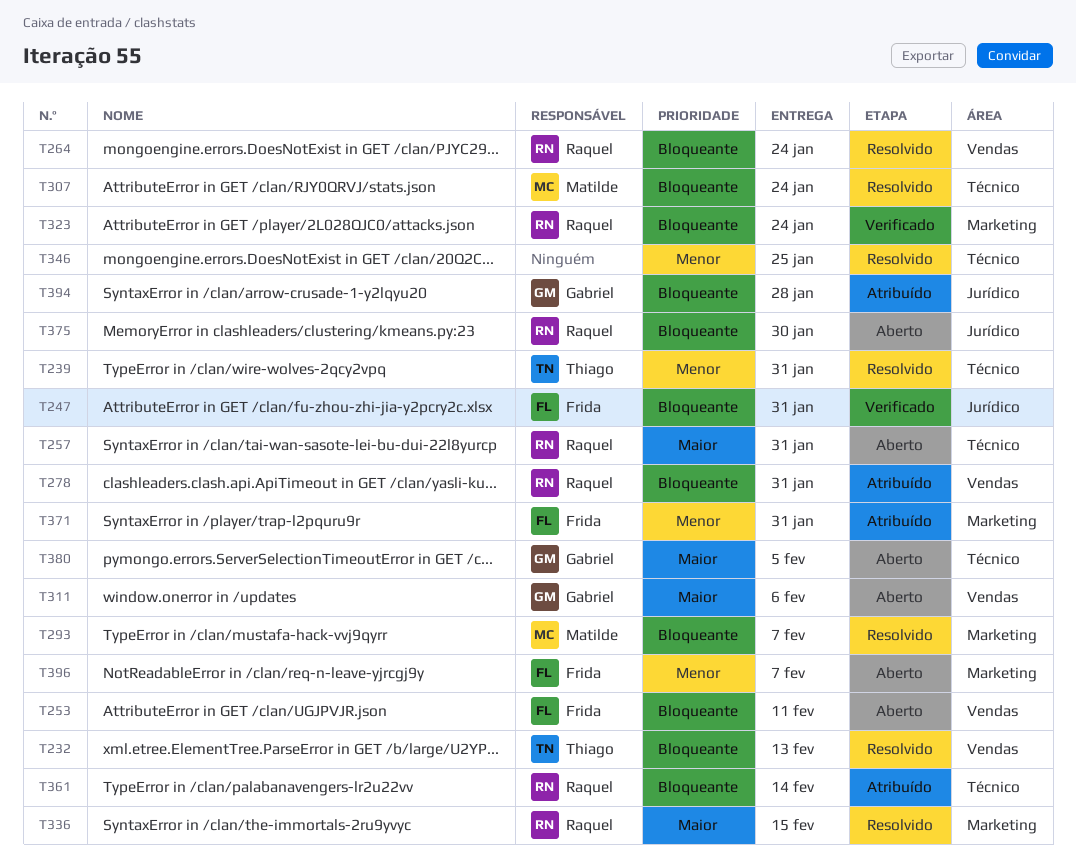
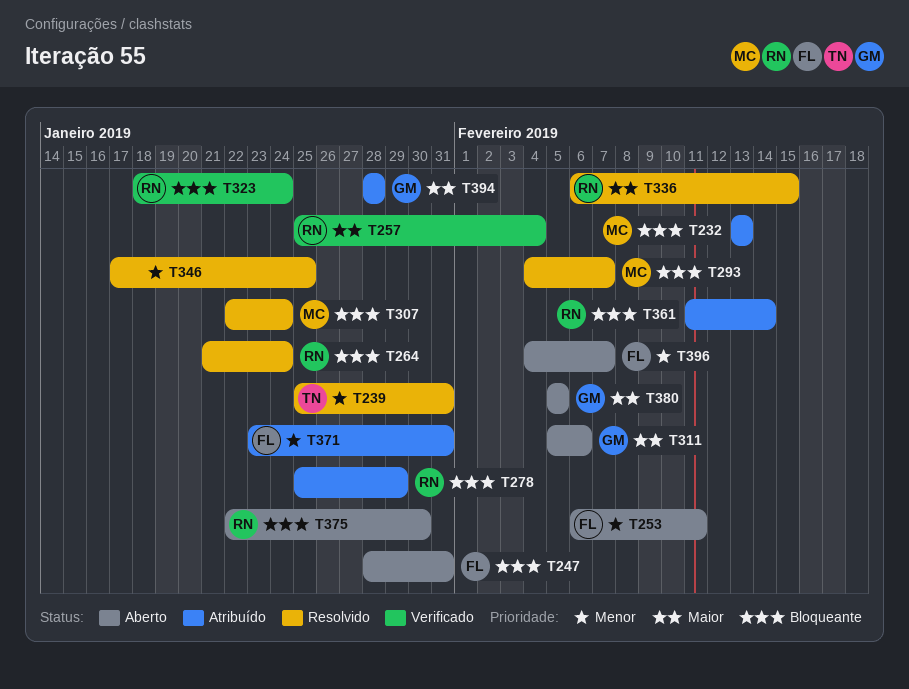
T232, status: Resolvido -> Atribuído
T232, owner: Thiago -> Matilde
T247, status: Verificado -> Aberto
T253, priority: Bloqueante -> Menor
T257, status: Aberto -> Verificado
T257, due: Jan 31 -> Feb 4
T278, due: Jan 31 -> Jan 29
T394, priority: Bloqueante -> Maior

